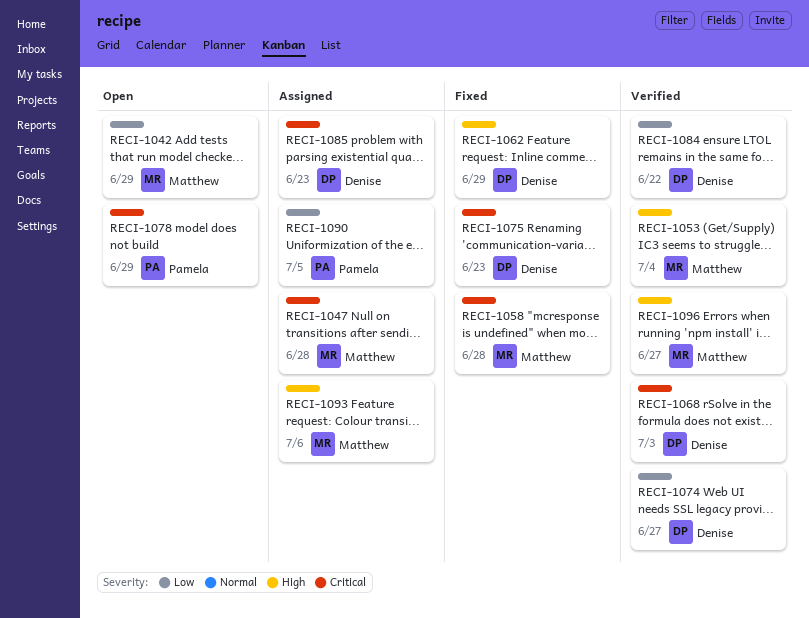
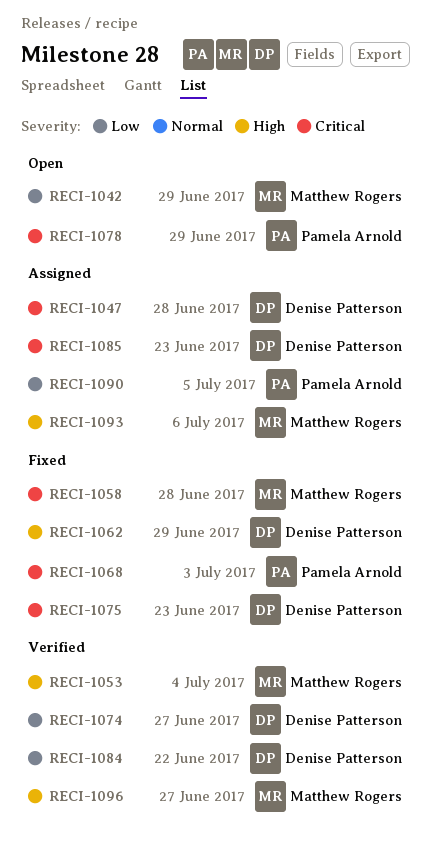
RECI-1047, owner: Matthew Rogers -> Denise Patterson
RECI-1068, status: Verified -> Fixed
RECI-1068, owner: Denise Patterson -> Pamela Arnold

